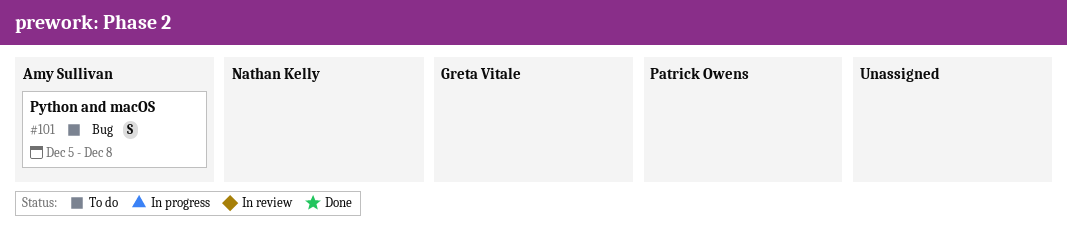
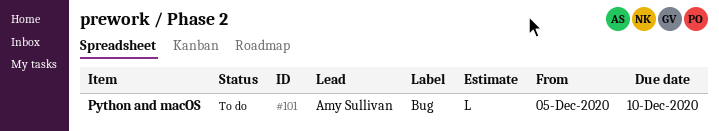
#101, estimate: S -> L
#101, due: Dec 8 -> Dec 10

